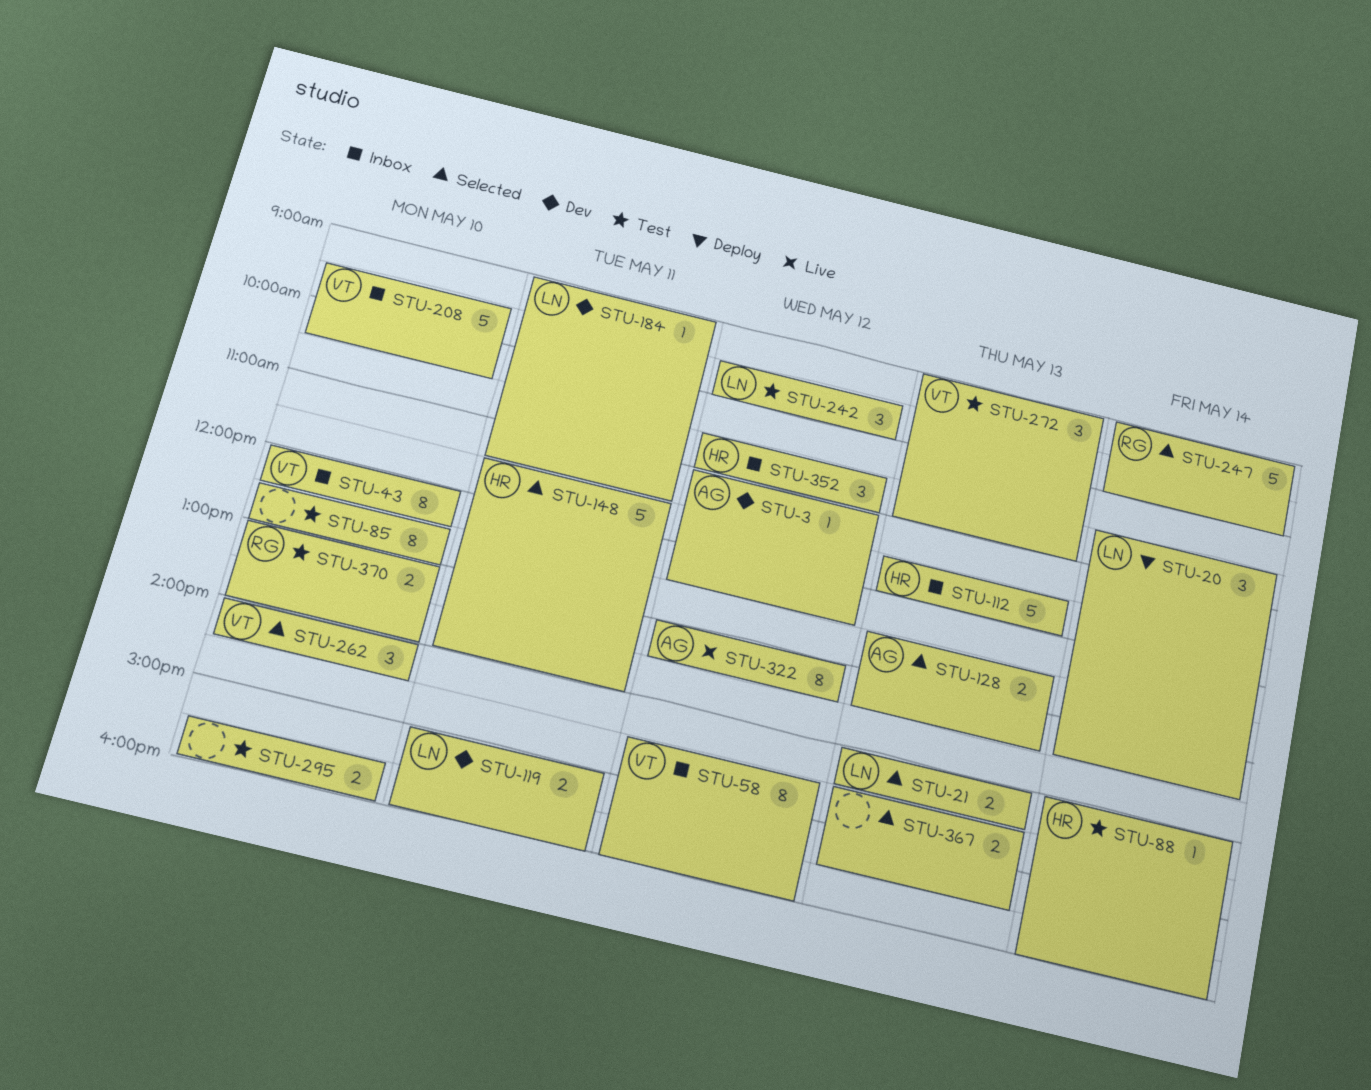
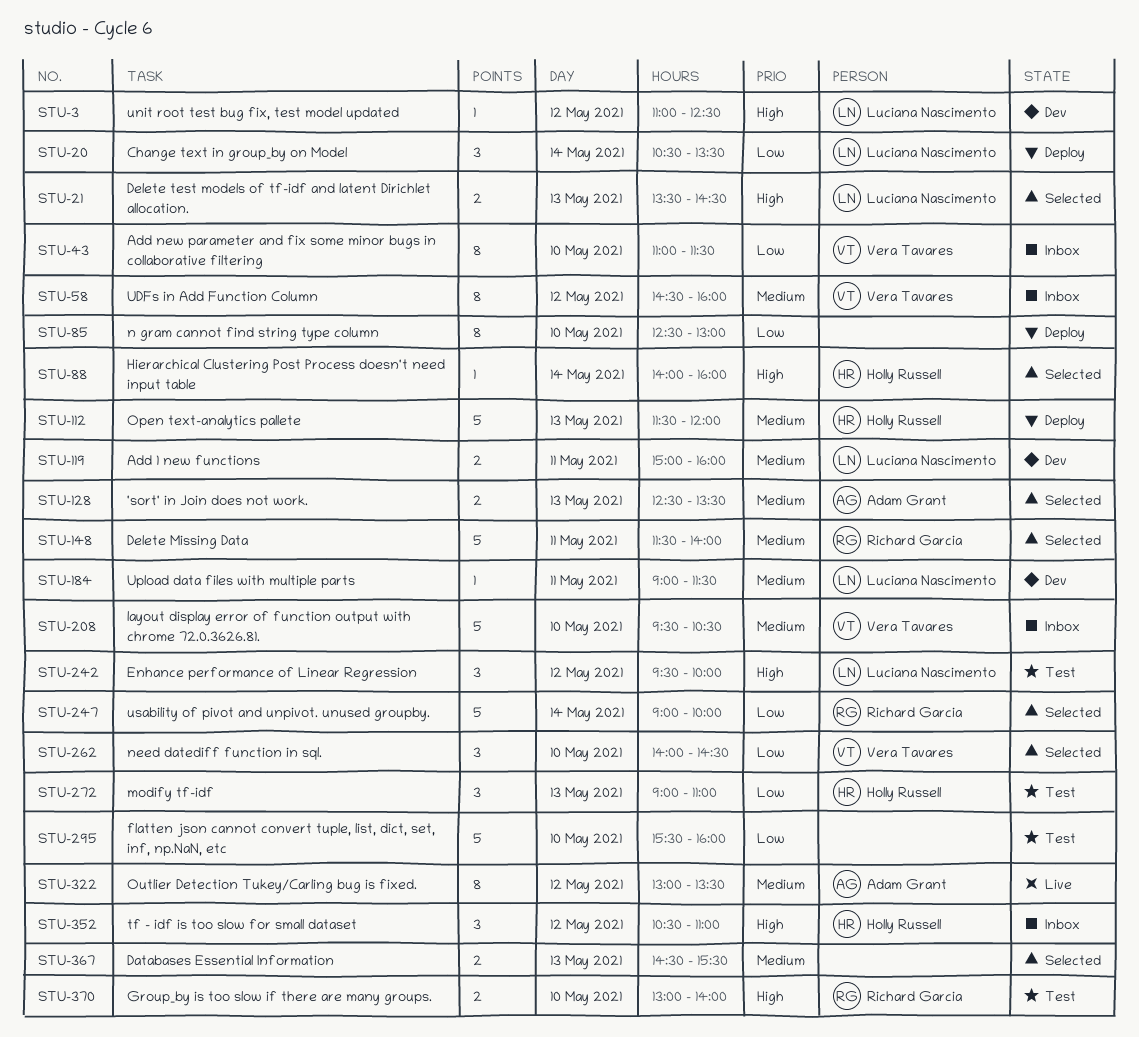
STU-3, owner: Adam Grant -> Luciana Nascimento
STU-21, begins: 14:00 -> 13:30
STU-43, begins: 12:00 -> 11:00
STU-43, ends: 12:30 -> 11:30
STU-85, status: Test -> Deploy
STU-88, status: Test -> Selected
STU-112, status: Inbox -> Deploy
STU-148, owner: Holly Russell -> Richard Garcia
STU-272, owner: Vera Tavares -> Holly Russell
STU-295, estimate: 2 -> 5

